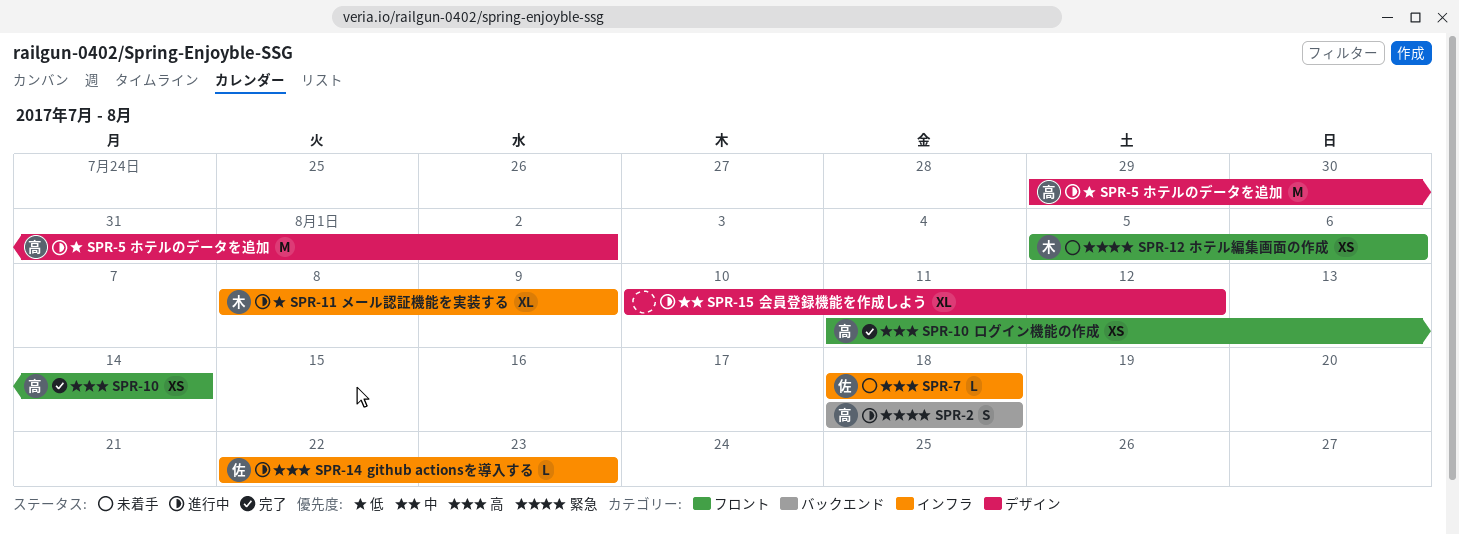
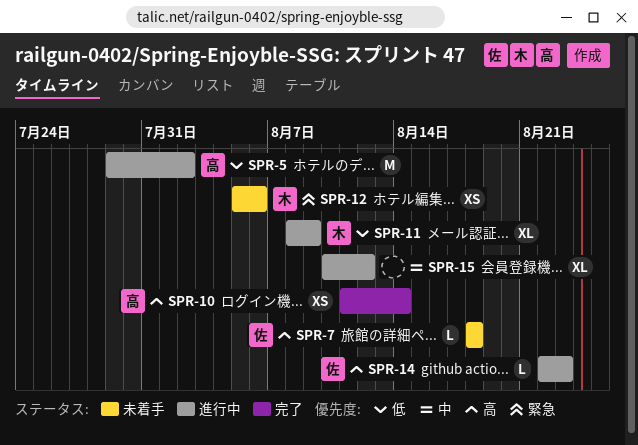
SPR-2: present -> none

